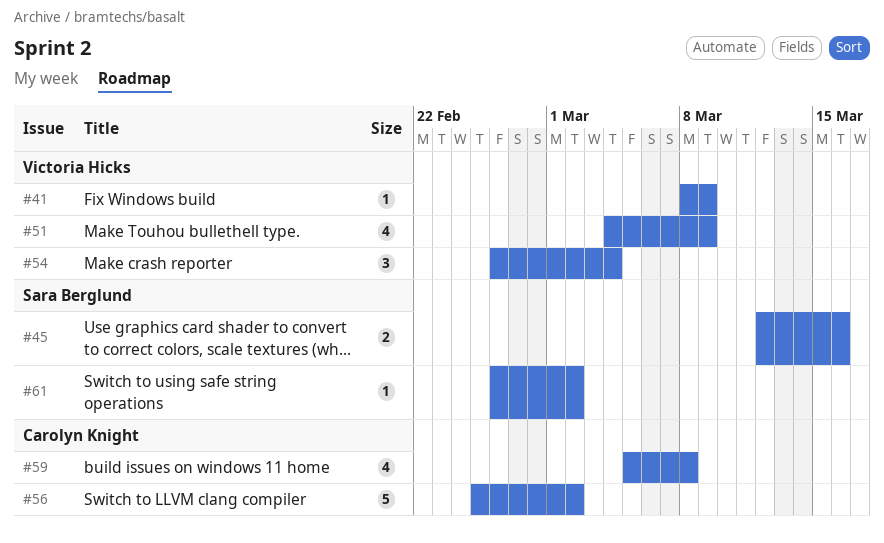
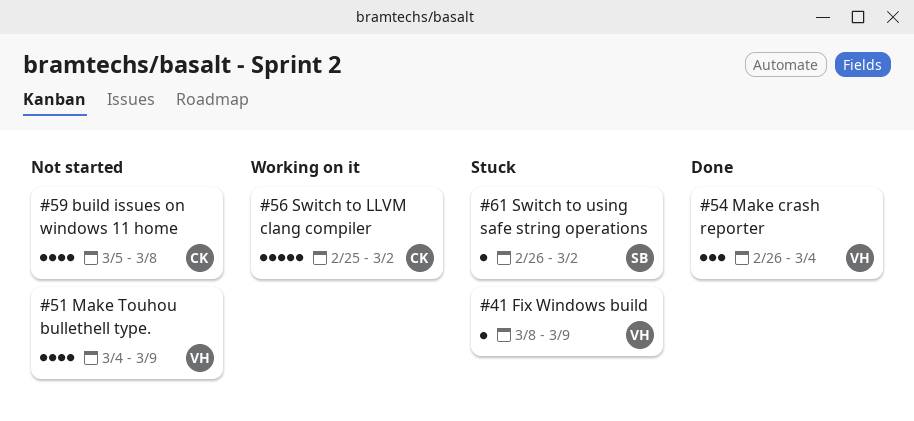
#45: present -> none

